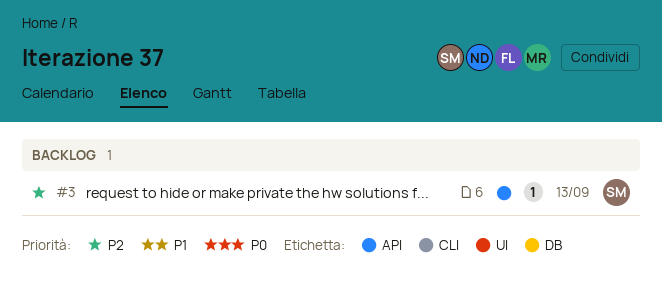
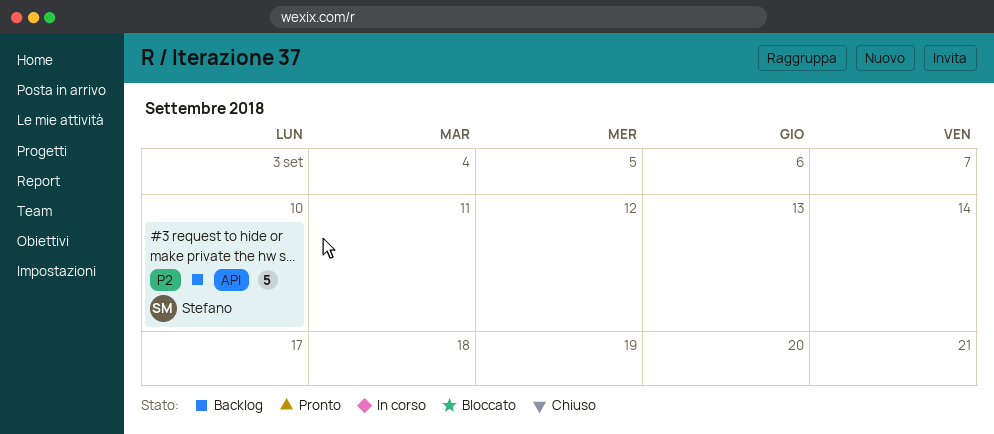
#3, estimate: 1 -> 5
#3, due: Sep 13 -> Sep 10

